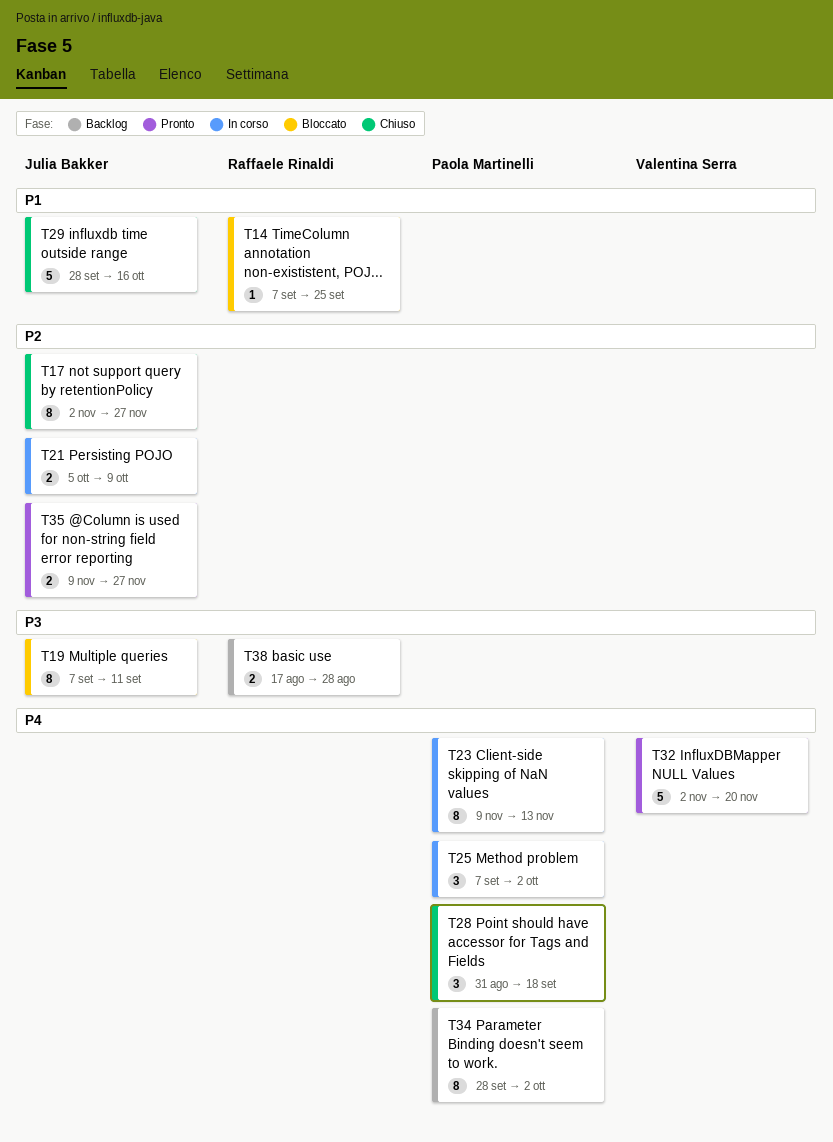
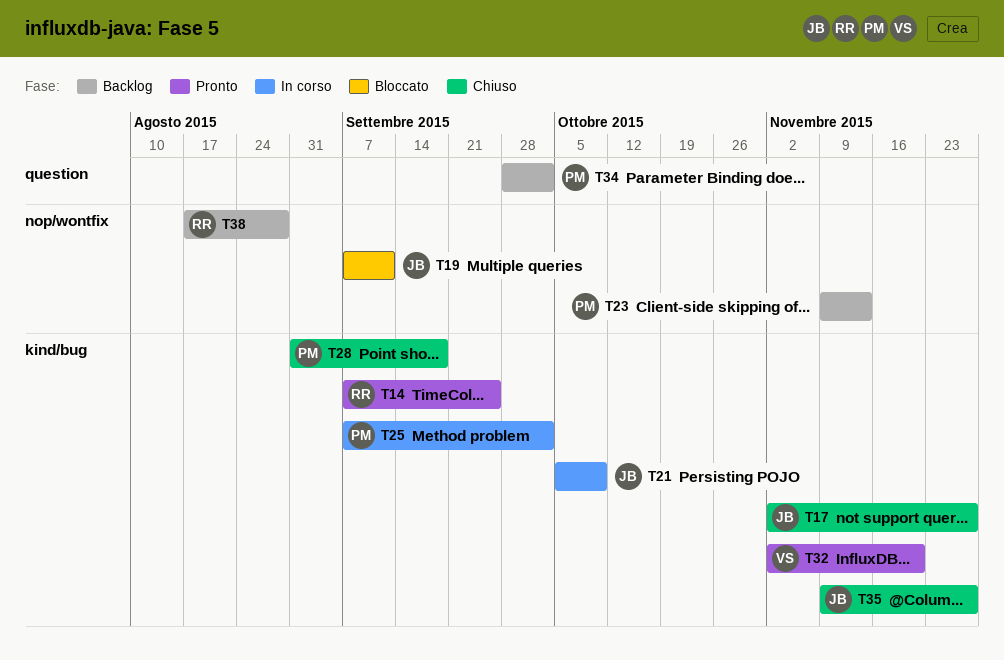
T14, status: Bloccato -> Pronto
T23, status: In corso -> Backlog
T29: present -> none
T35, status: Pronto -> Chiuso

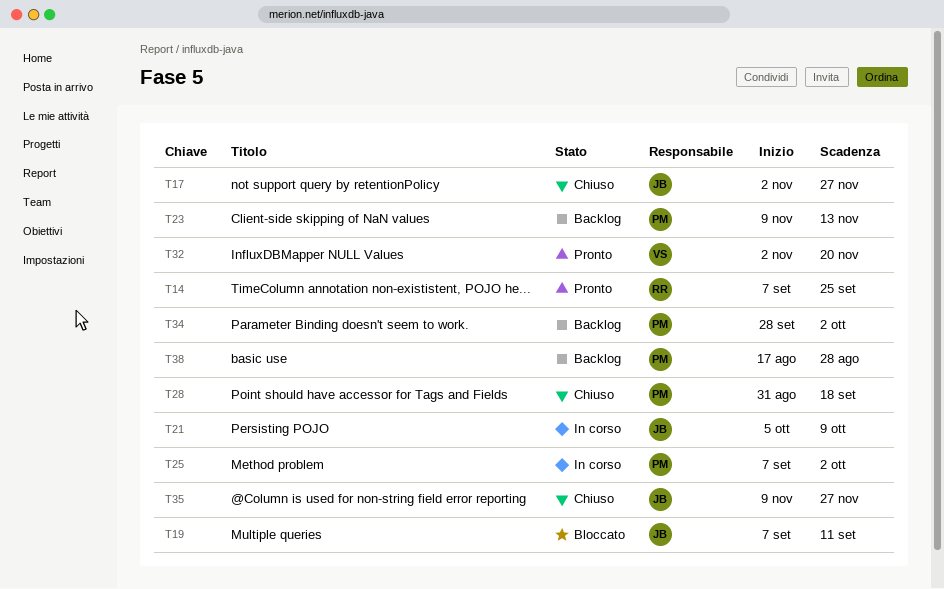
T38, owner: RR -> PM

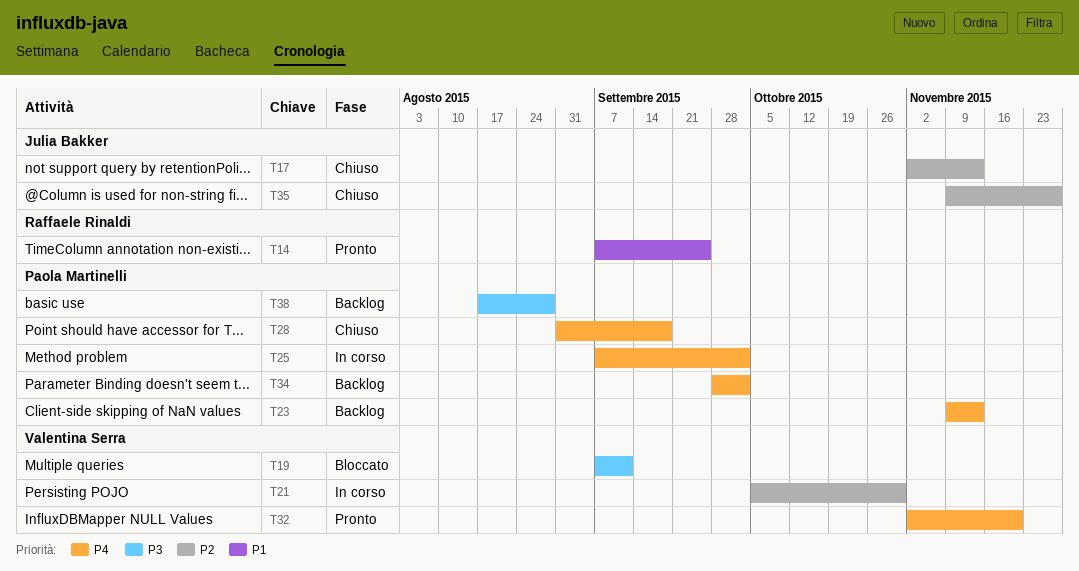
T17, due: Nov 27 -> Nov 13
T19, owner: Julia Bakker -> Valentina Serra
T21, owner: Julia Bakker -> Valentina Serra
T21, due: Oct 9 -> Oct 30

